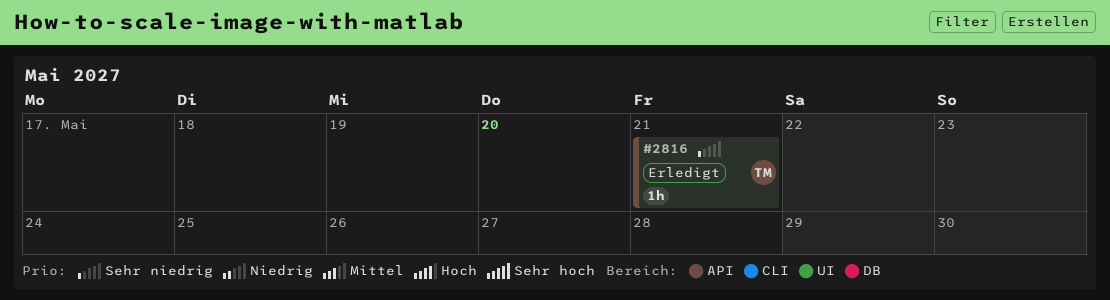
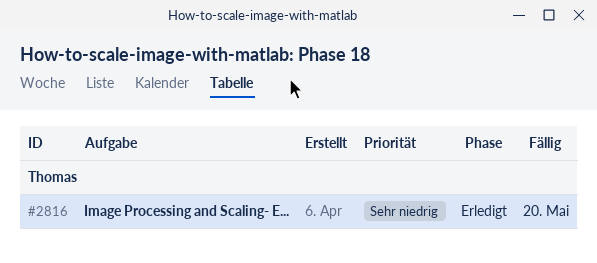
#2816, due: May 21 -> May 20

